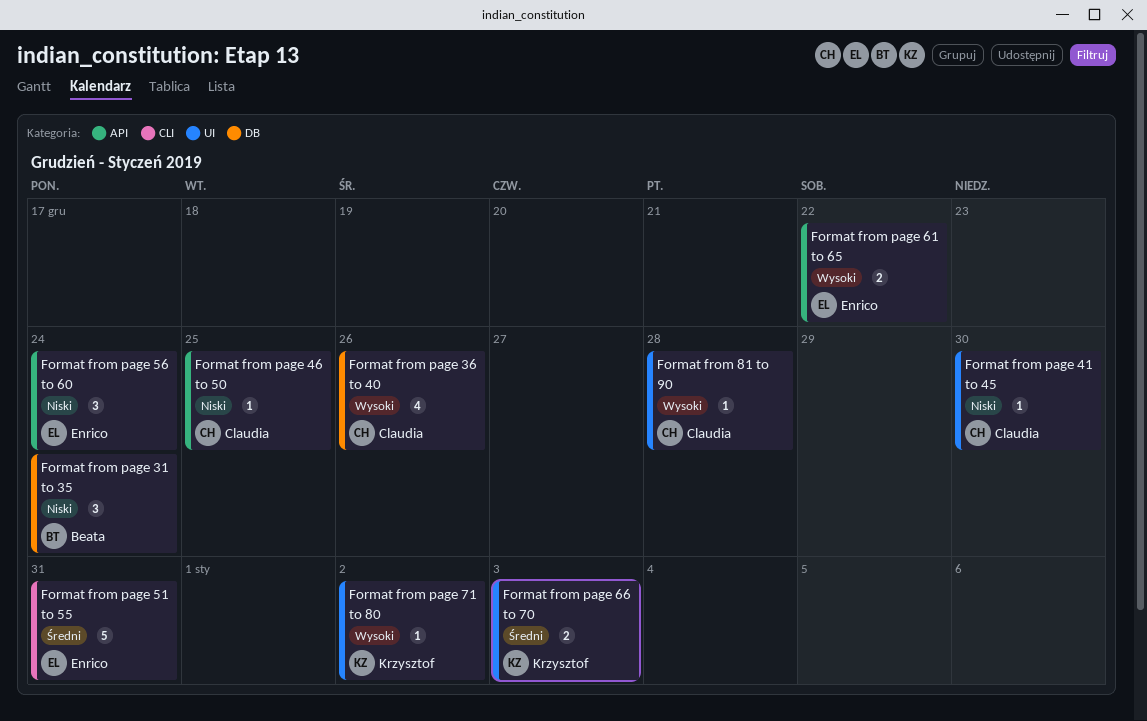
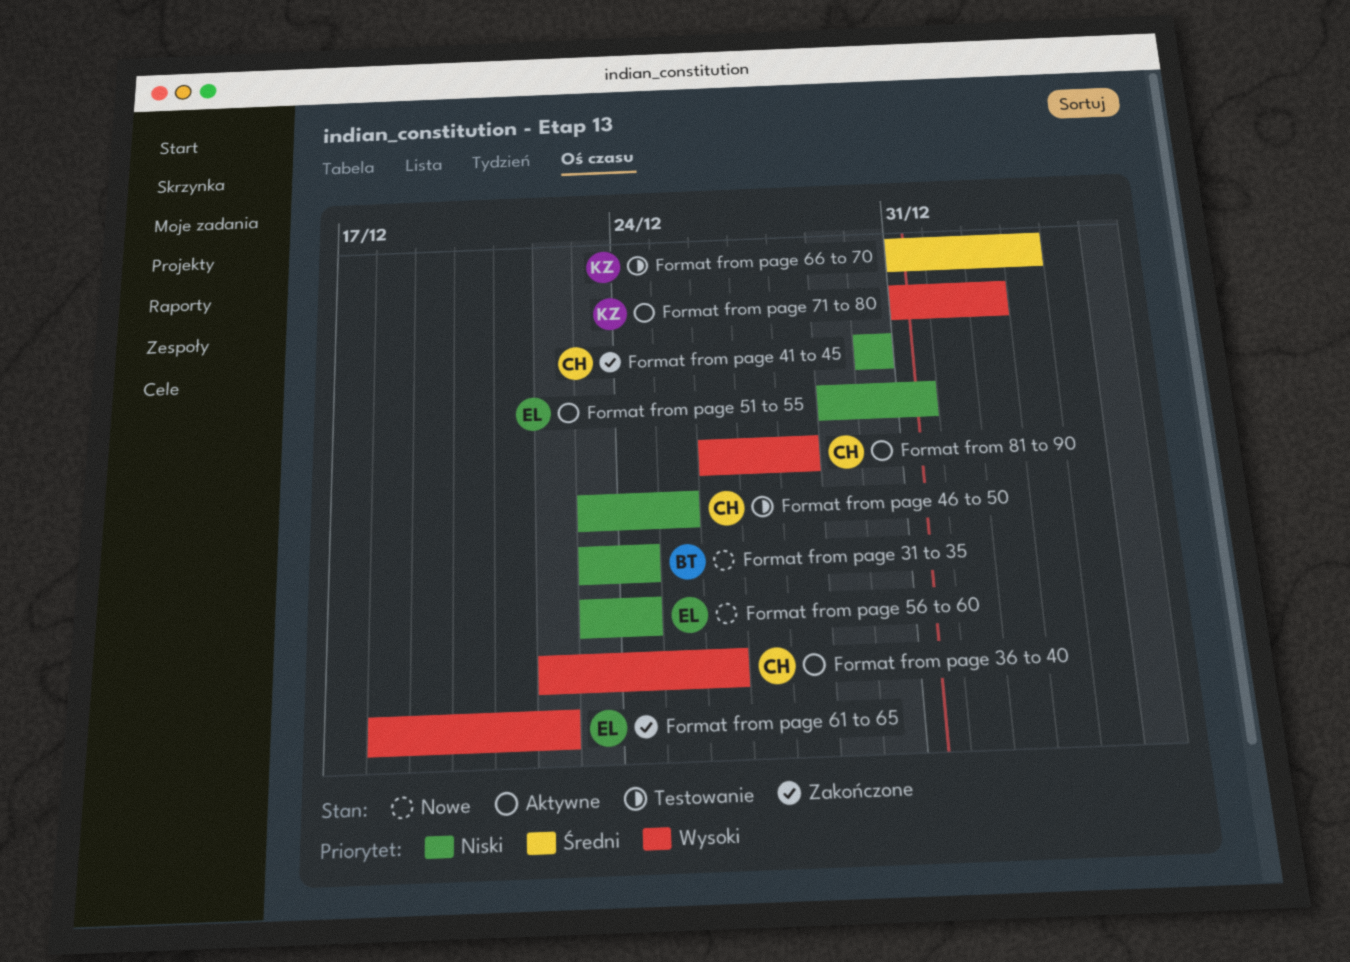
Format from page 51 to 55, priority: Średni -> Niski

